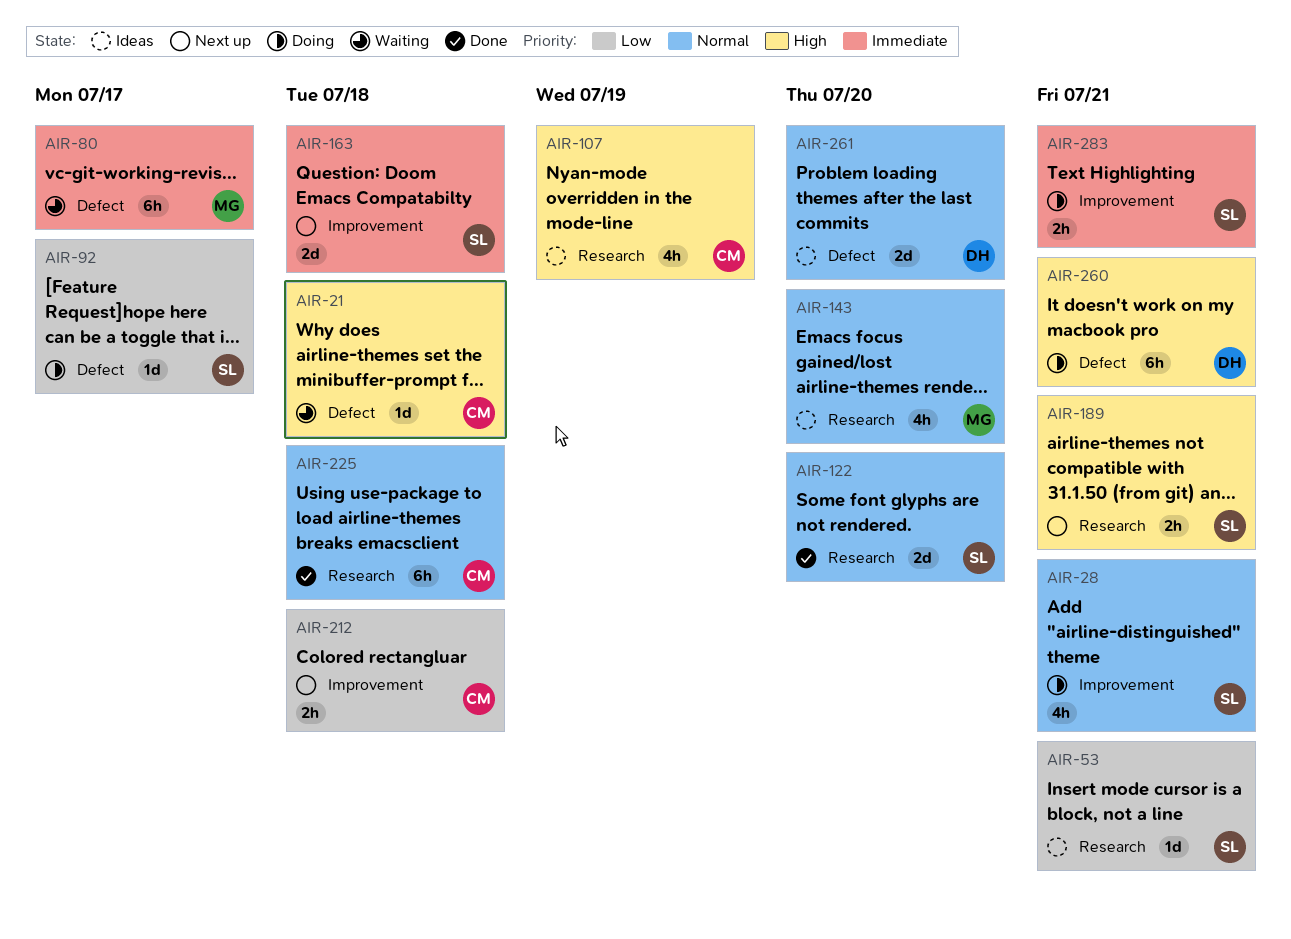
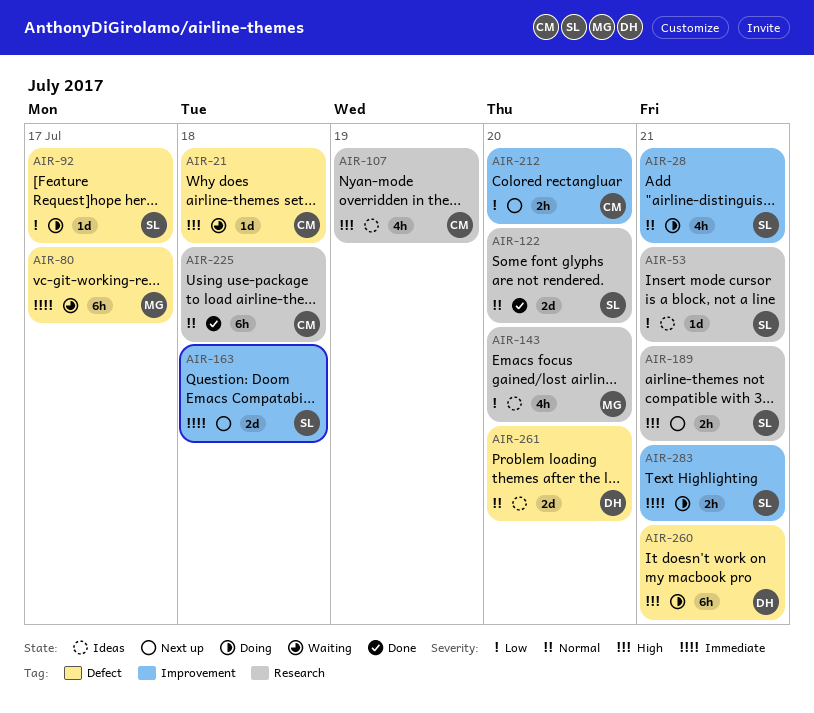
AIR-143, priority: Normal -> Low
AIR-212, due: Jul 18 -> Jul 20

